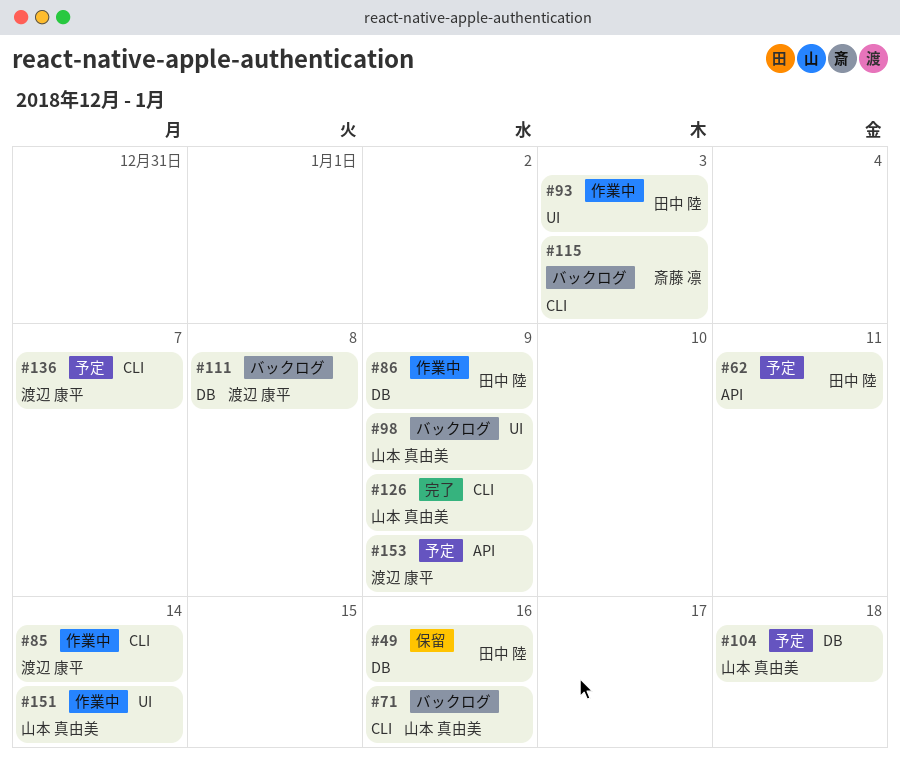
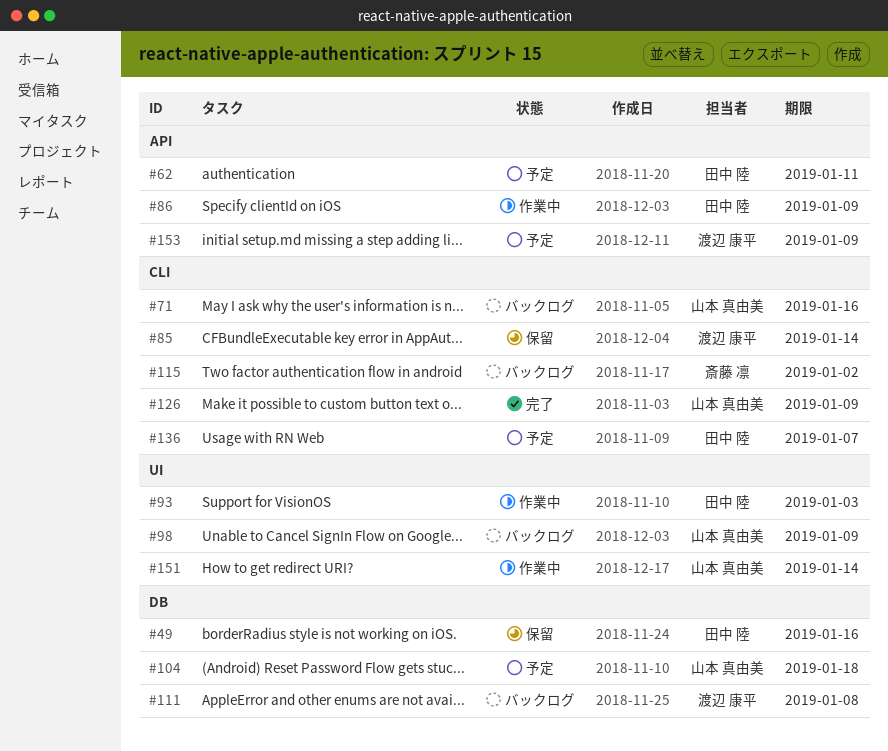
#85, status: 作業中 -> 保留
#86, label: DB -> API
#115, due: Jan 3 -> Jan 2
#136, owner: 渡辺 康平 -> 田中 陸

